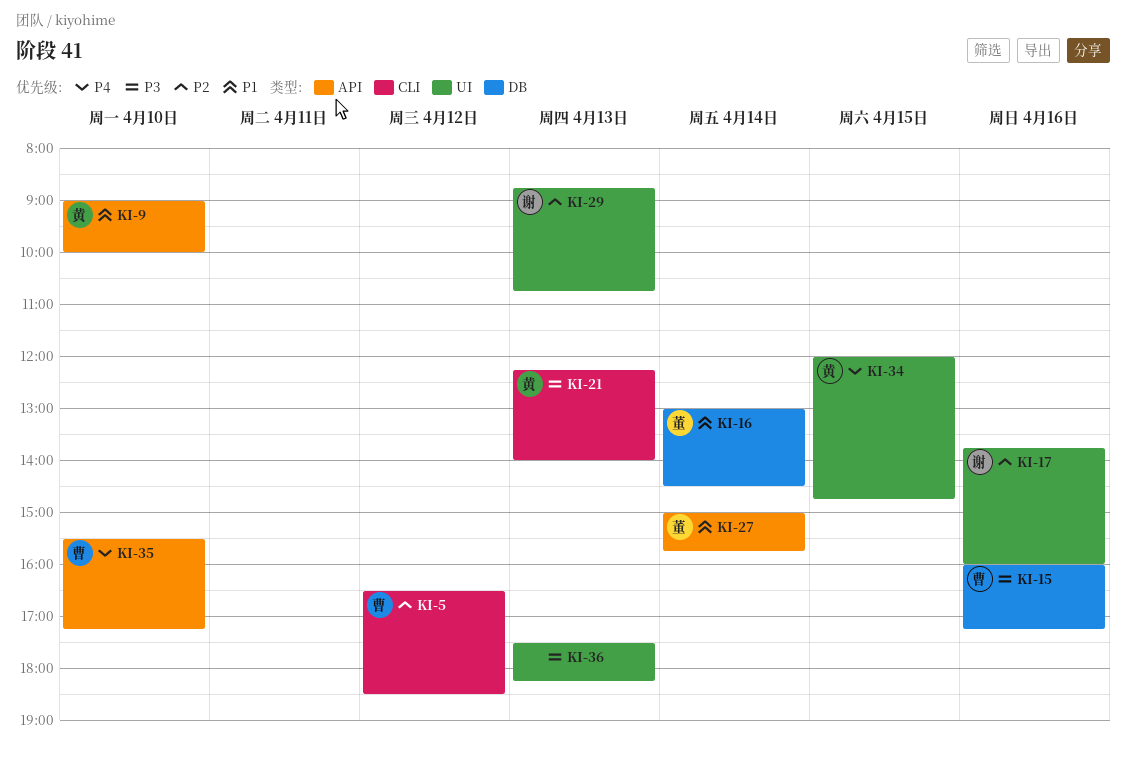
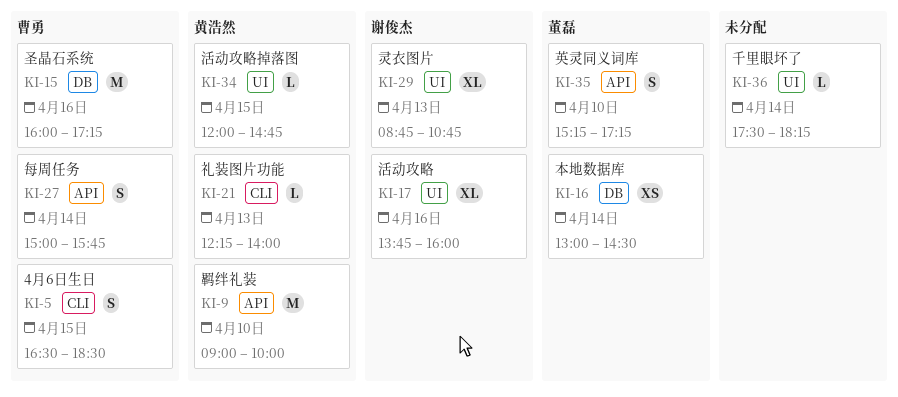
KI-5, day: Apr 12 -> Apr 15
KI-27, owner: 董磊 -> 曹勇
KI-35, owner: 曹勇 -> 董磊
KI-35, begins: 15:30 -> 15:15
KI-36, day: Apr 13 -> Apr 14

